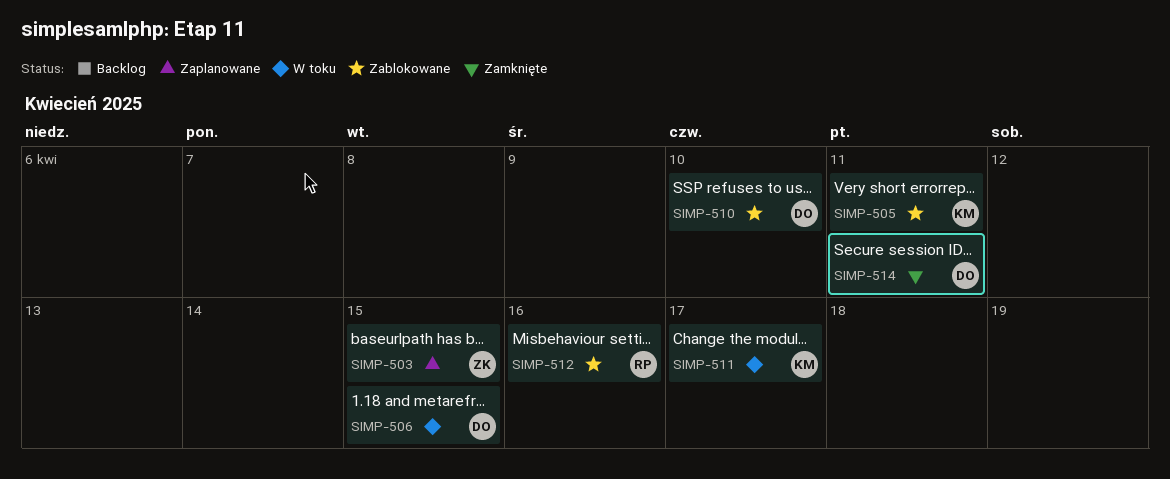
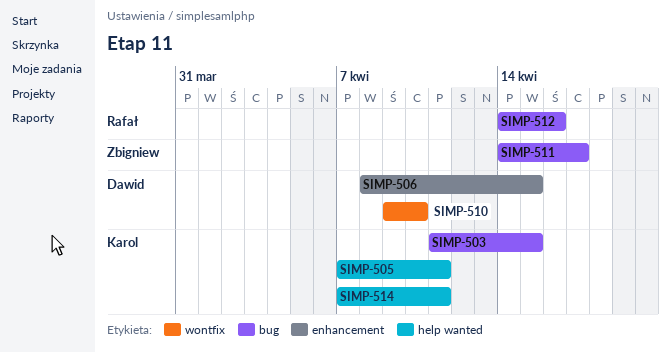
SIMP-503, owner: Zbigniew -> Karol
SIMP-511, owner: Karol -> Zbigniew
SIMP-514, owner: Dawid -> Karol

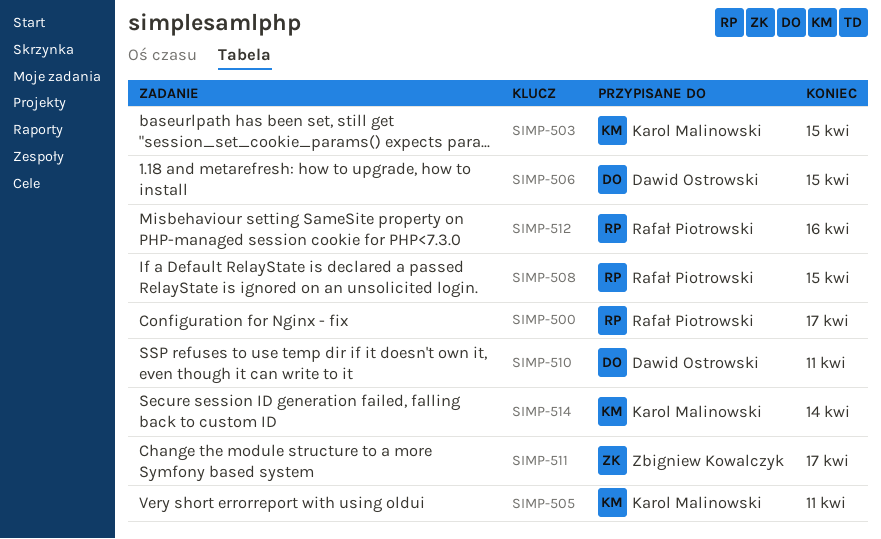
SIMP-500: none -> present
SIMP-508: none -> present
SIMP-510, due: Apr 10 -> Apr 11
SIMP-514, due: Apr 11 -> Apr 14

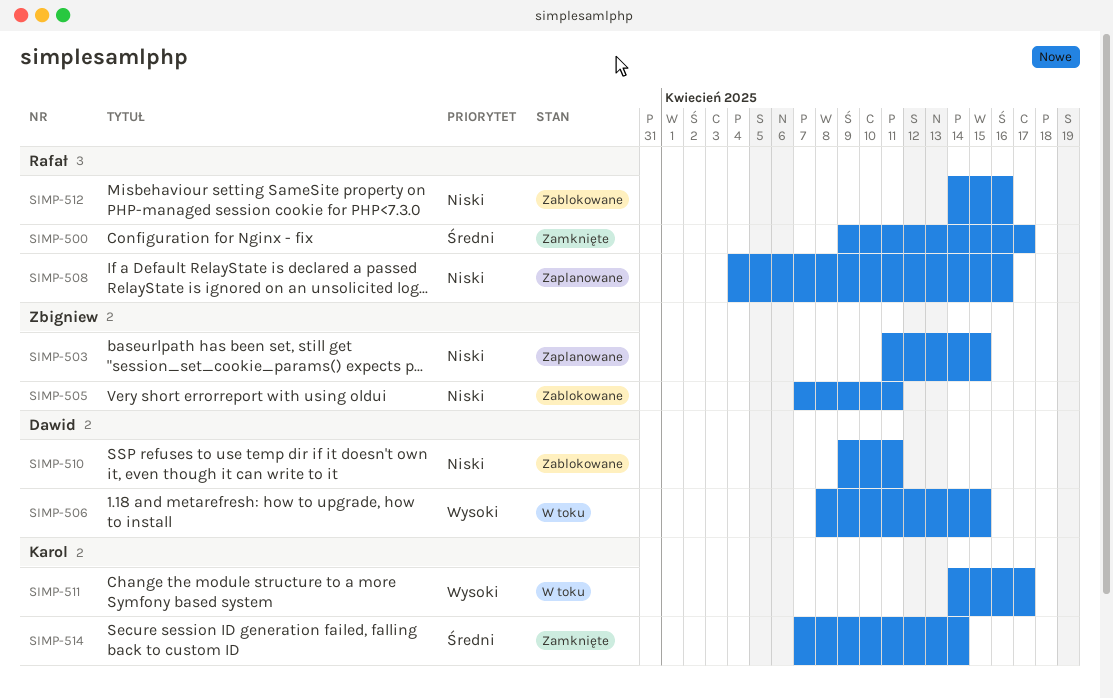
SIMP-503, owner: Karol Malinowski -> Zbigniew Kowalczyk
SIMP-505, owner: Karol Malinowski -> Zbigniew Kowalczyk
SIMP-508, due: Apr 15 -> Apr 16
SIMP-511, owner: Zbigniew Kowalczyk -> Karol Malinowski

